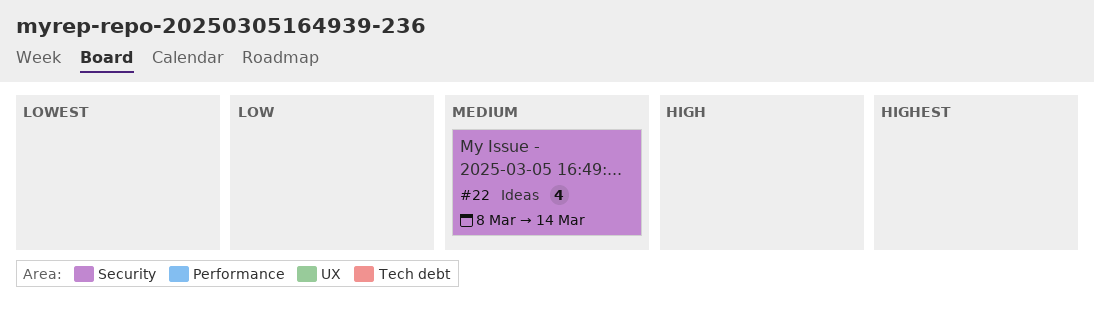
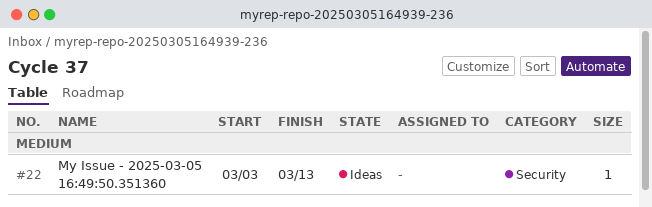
#22, estimate: 4 -> 1
#22, start: Mar 8 -> Mar 3
#22, due: Mar 14 -> Mar 13

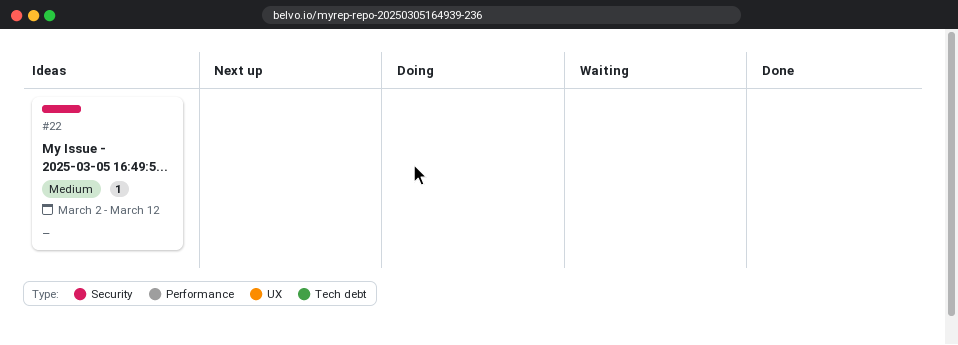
#22, start: Mar 3 -> Mar 2
#22, due: Mar 13 -> Mar 12

